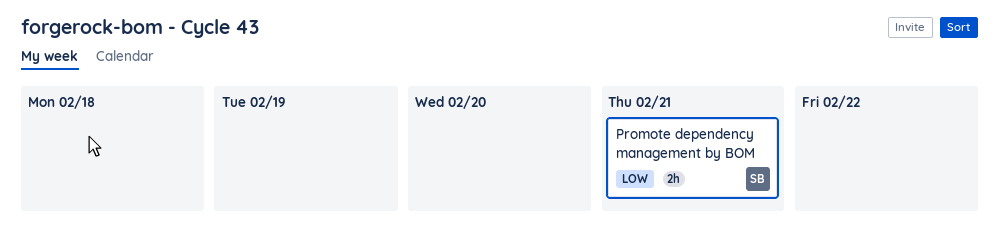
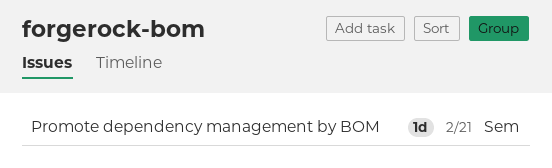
Promote dependency management by BOM, estimate: 2h -> 1d

